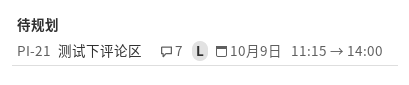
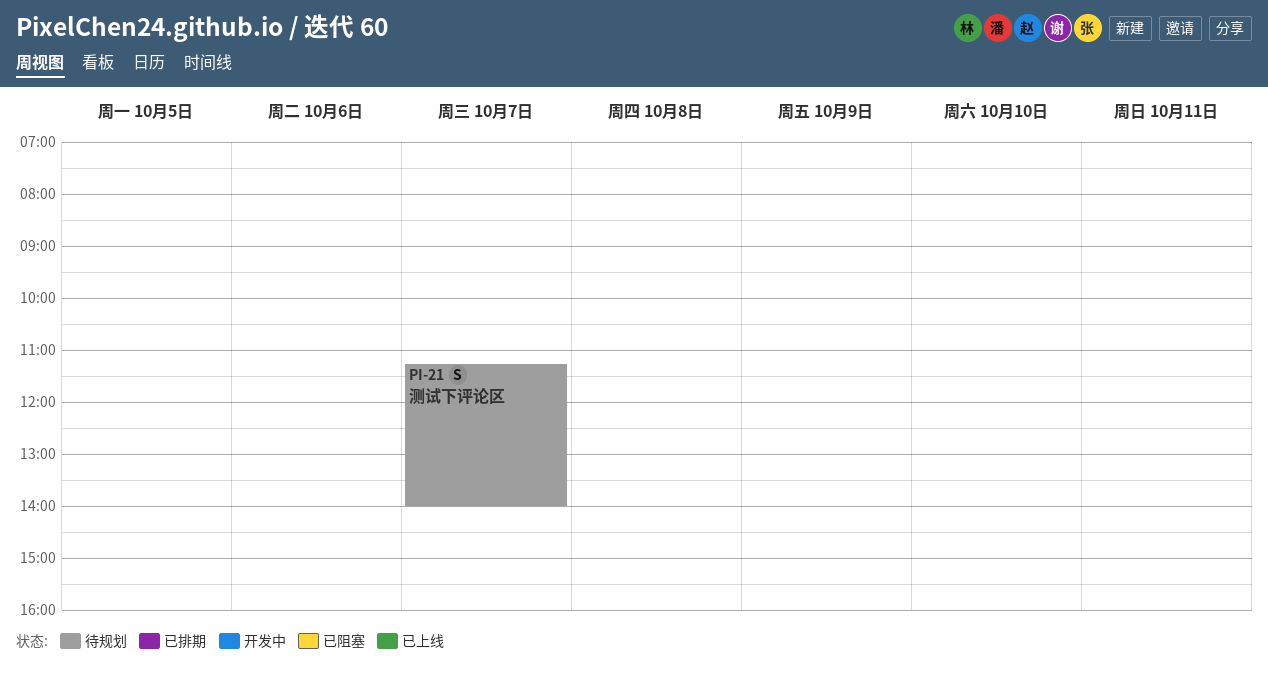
PI-21, estimate: L -> S
PI-21, day: Oct 9 -> Oct 7

